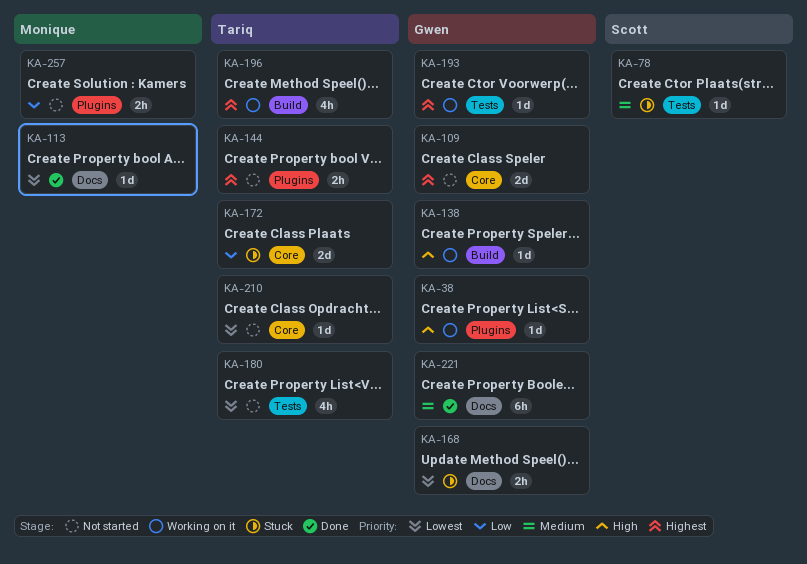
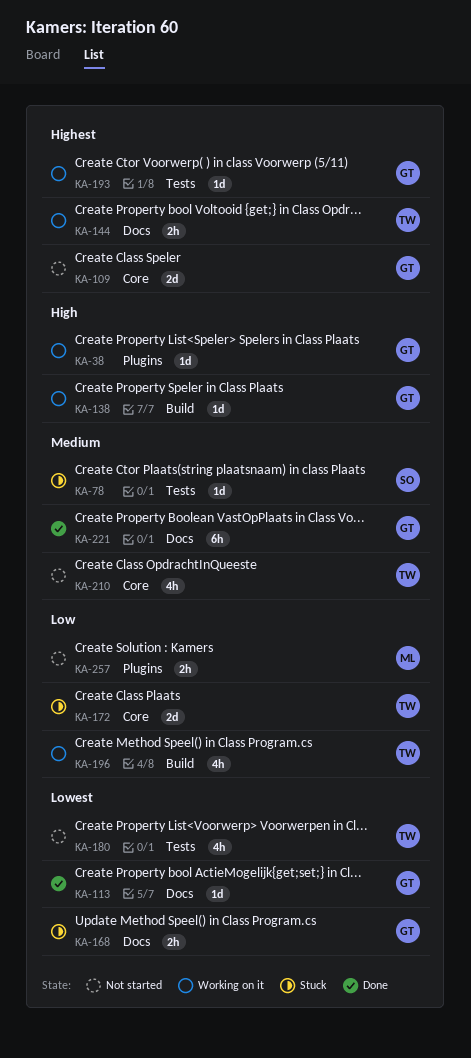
KA-113, owner: Monique -> Gwen
KA-144, status: Not started -> Working on it
KA-144, label: Plugins -> Docs
KA-196, priority: Highest -> Low
KA-210, priority: Lowest -> Medium
KA-210, estimate: 1d -> 4h

